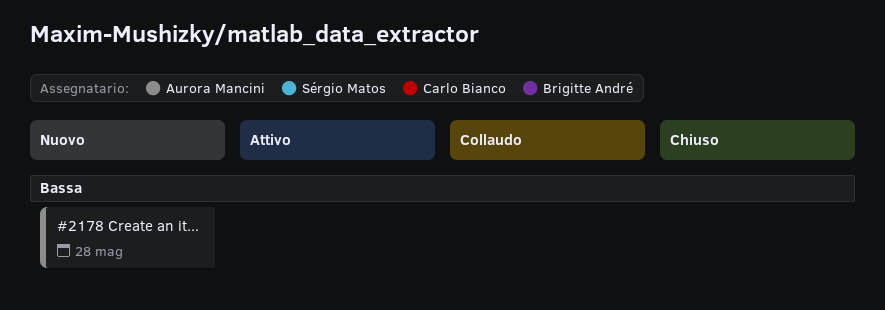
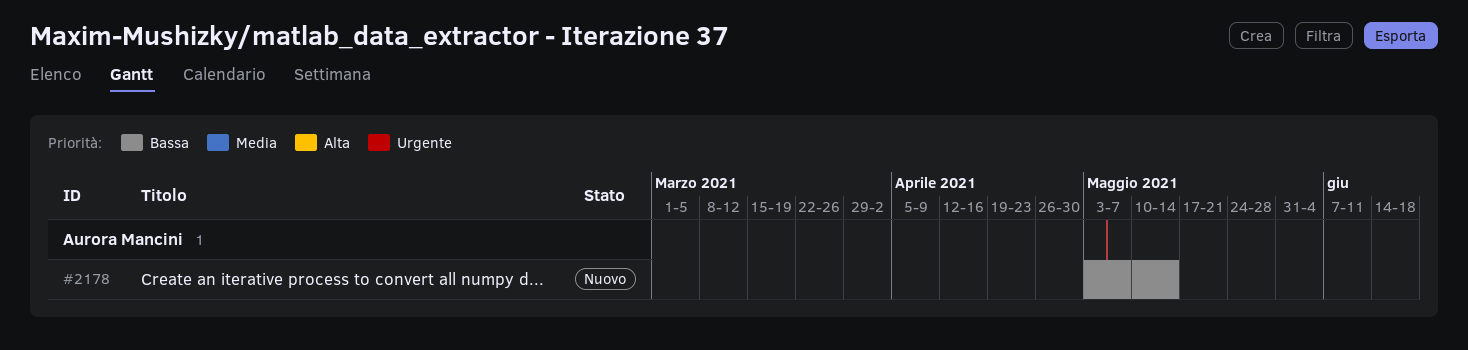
#2178, due: May 28 -> May 14

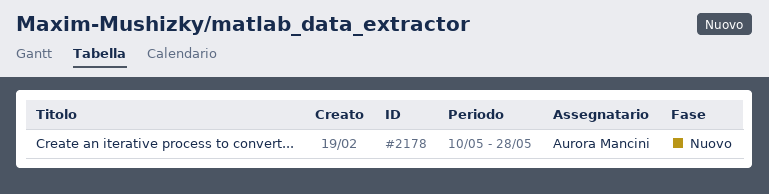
#2178, start: May 3 -> May 10
#2178, due: May 14 -> May 28

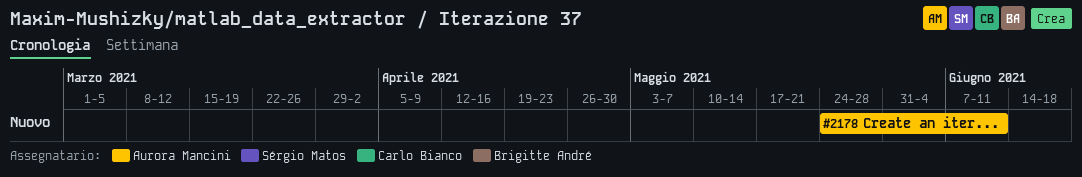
#2178, start: May 10 -> May 24
#2178, due: May 28 -> Jun 11

